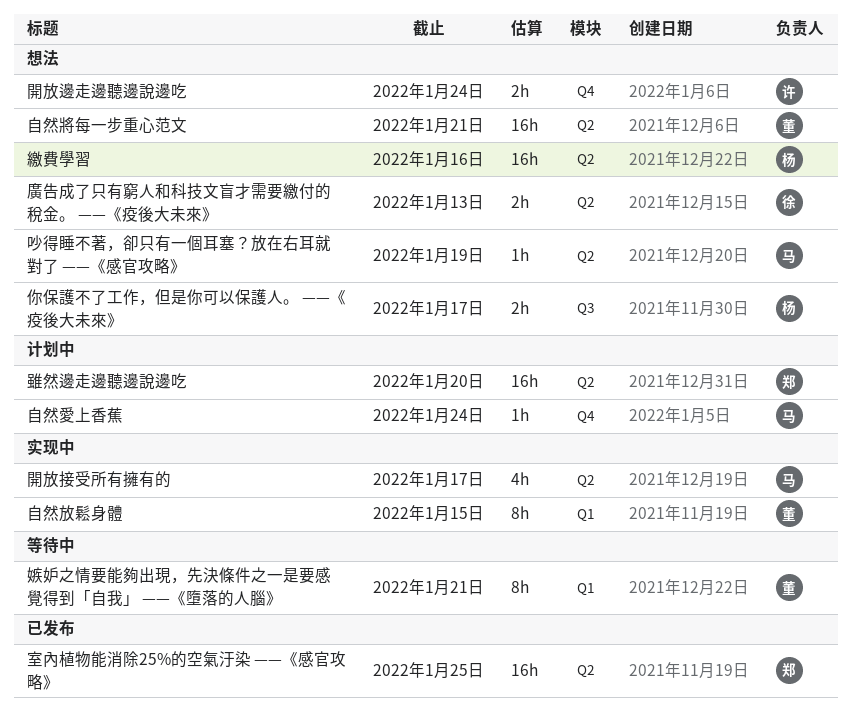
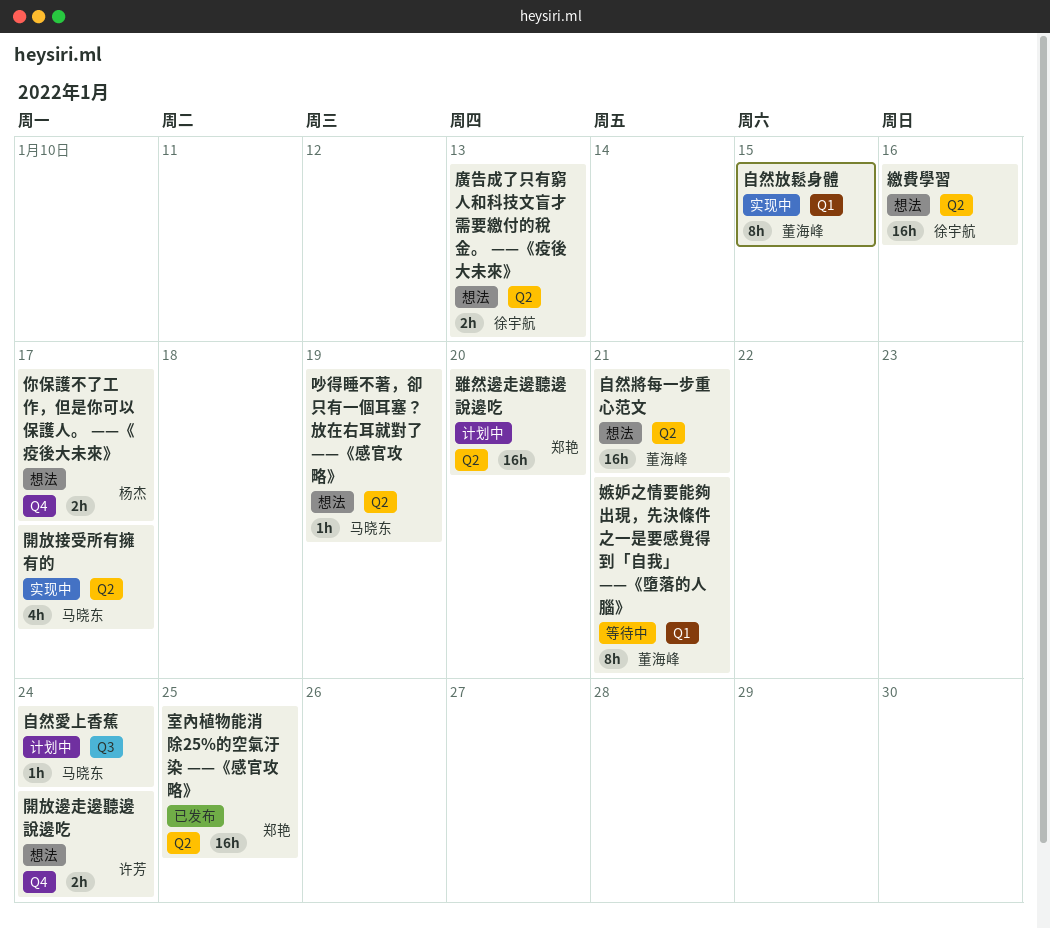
你保護不了工作，但是你可以保護人。 ——《疫後大未來》, label: Q3 -> Q4
繳費學習, owner: 杨杰 -> 徐宇航
自然愛上香蕉, label: Q4 -> Q3

